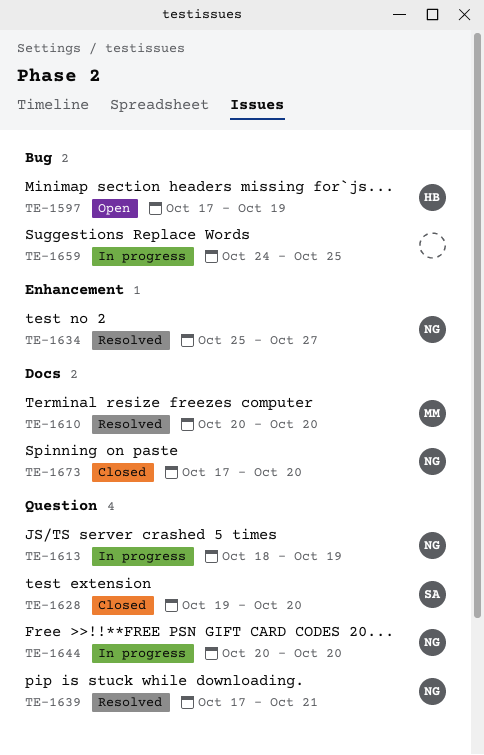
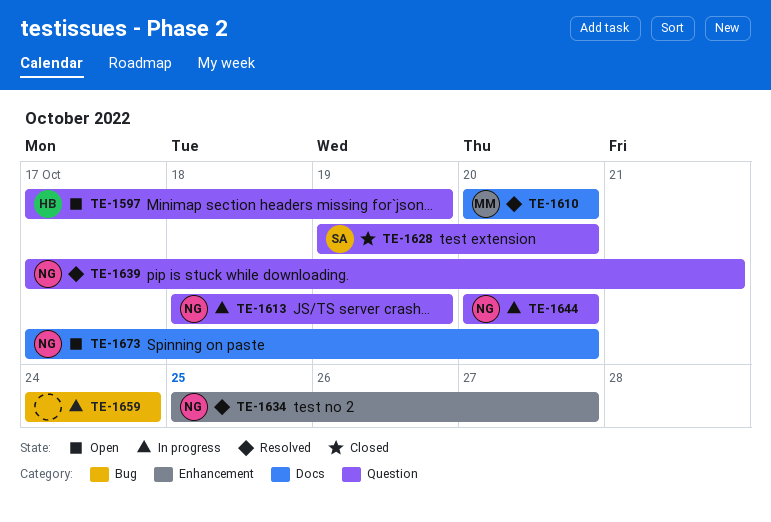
TE-1597, label: Bug -> Question
TE-1659, due: Oct 25 -> Oct 24
TE-1673, status: Closed -> Open

